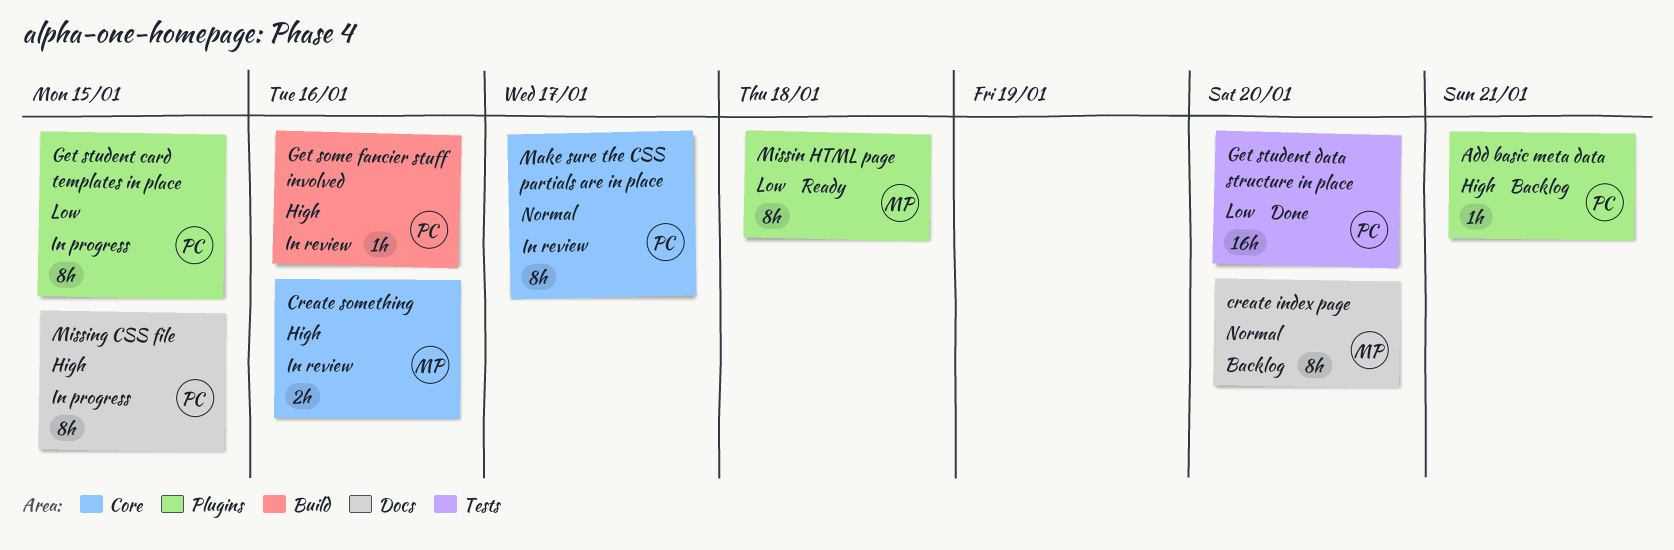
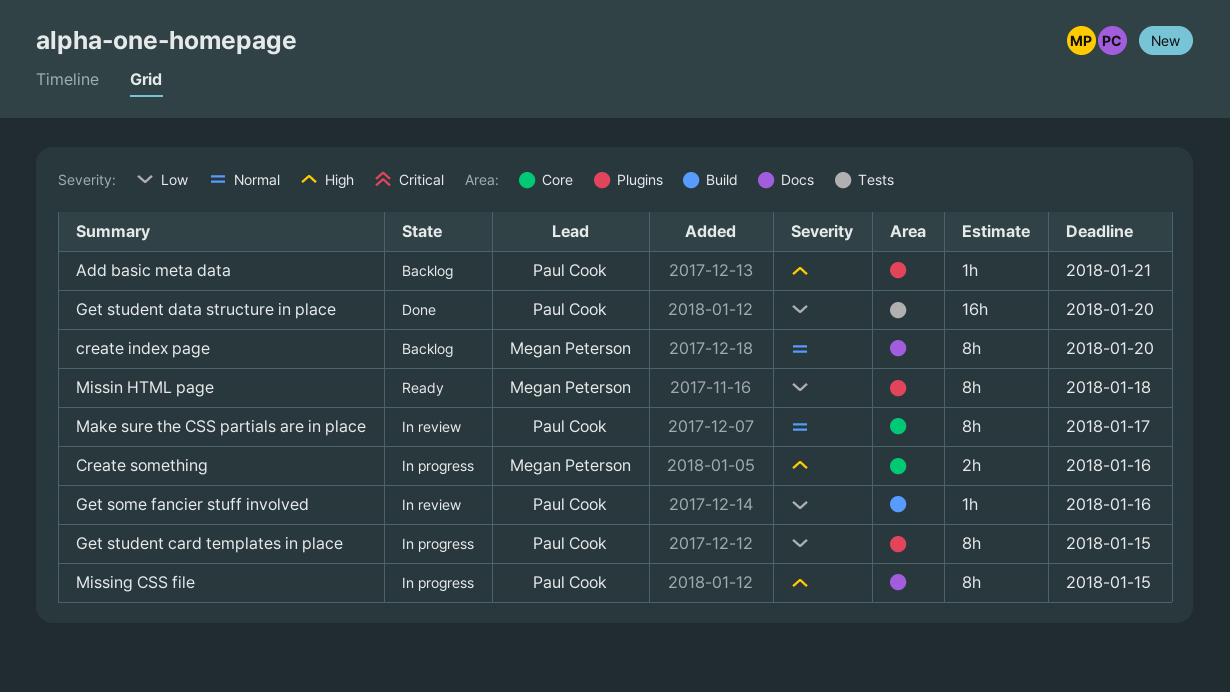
Create something, status: In review -> In progress
Get some fancier stuff involved, priority: High -> Low

